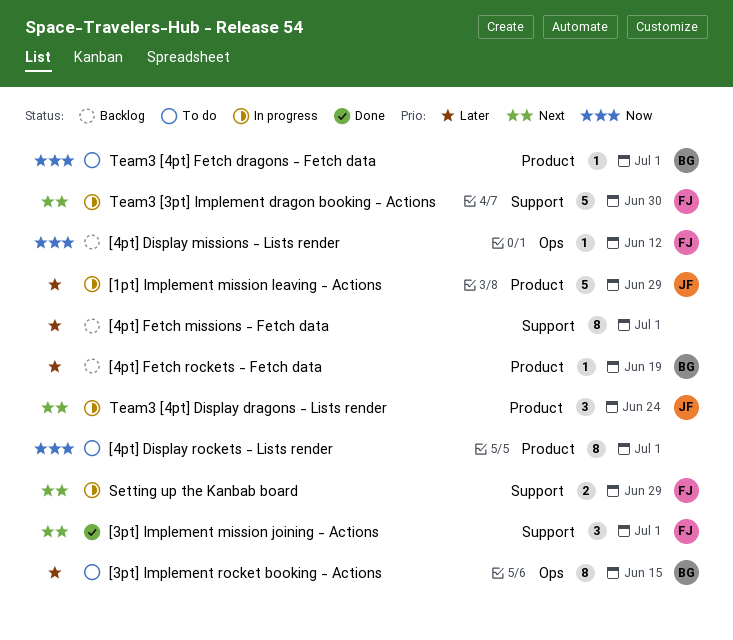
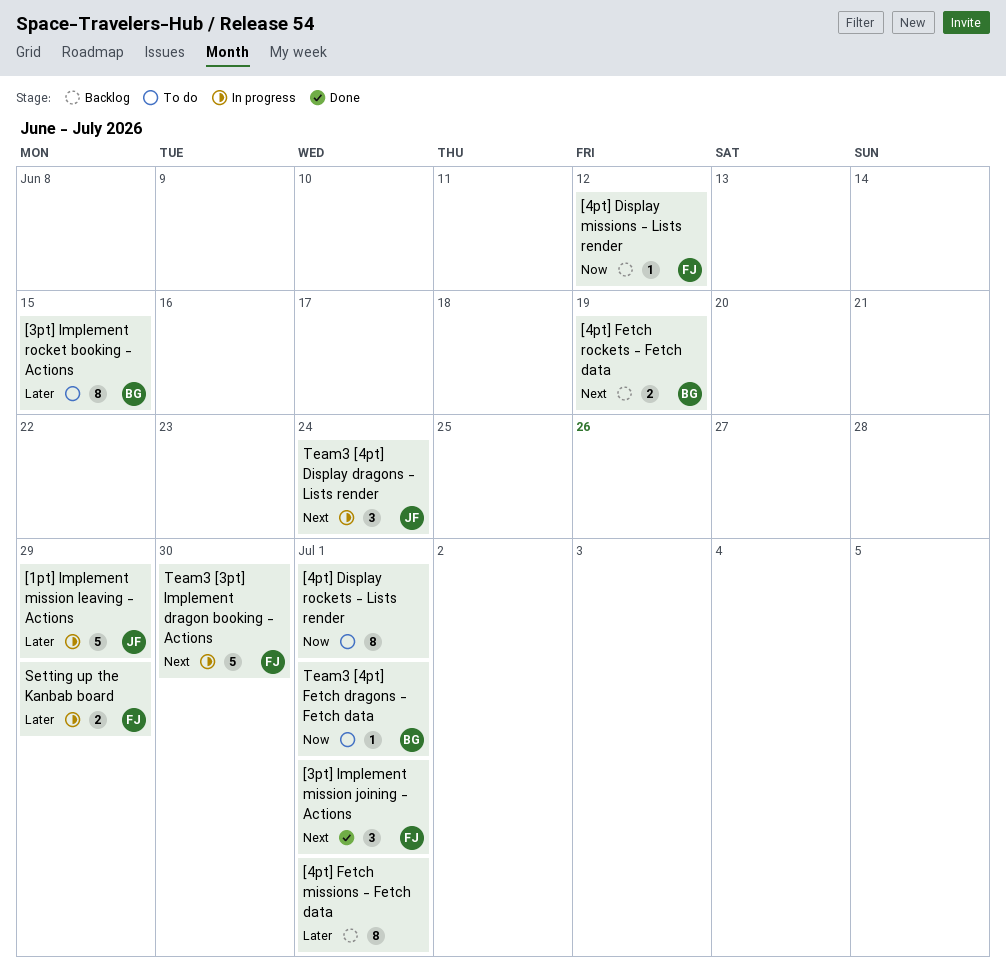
[4pt] Fetch rockets - Fetch data, priority: Later -> Next
[4pt] Fetch rockets - Fetch data, estimate: 1 -> 2
Setting up the Kanbab board, priority: Next -> Later

